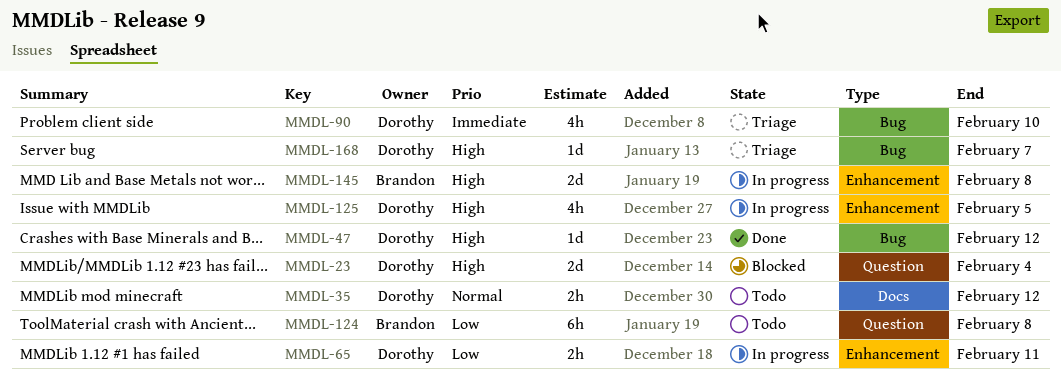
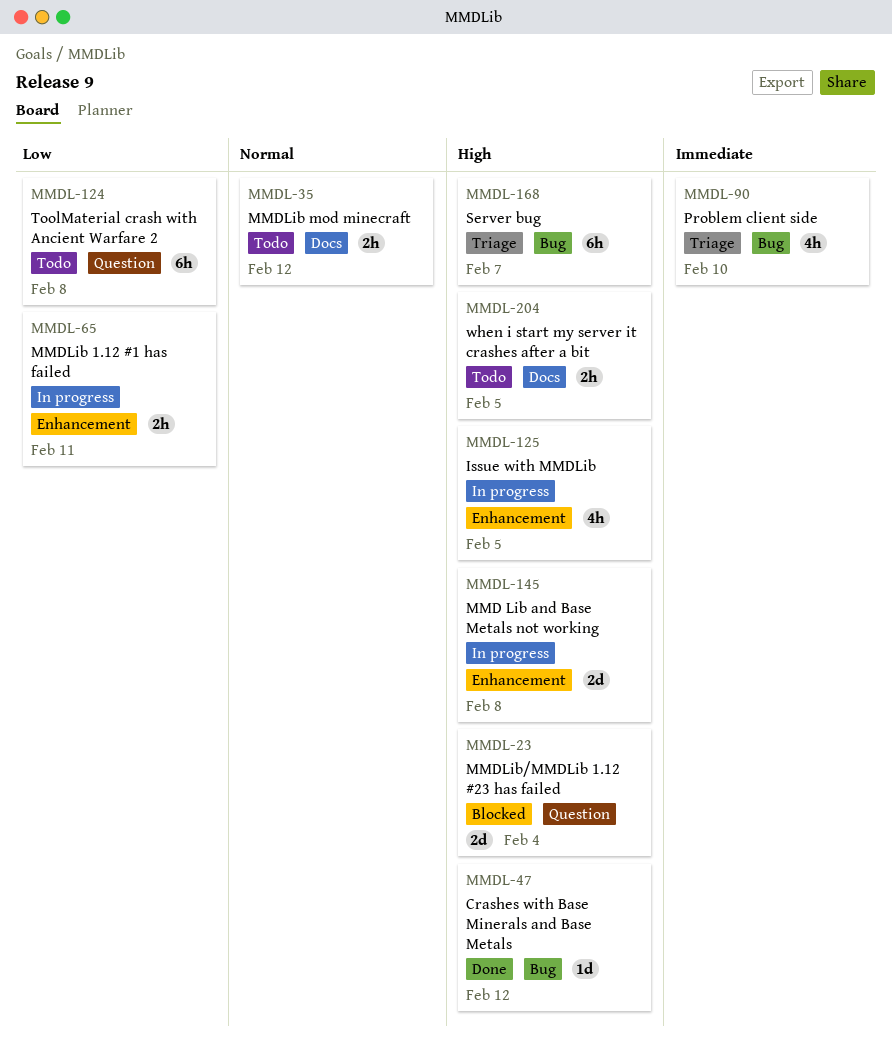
MMDL-168, estimate: 1d -> 6h
MMDL-204: none -> present

